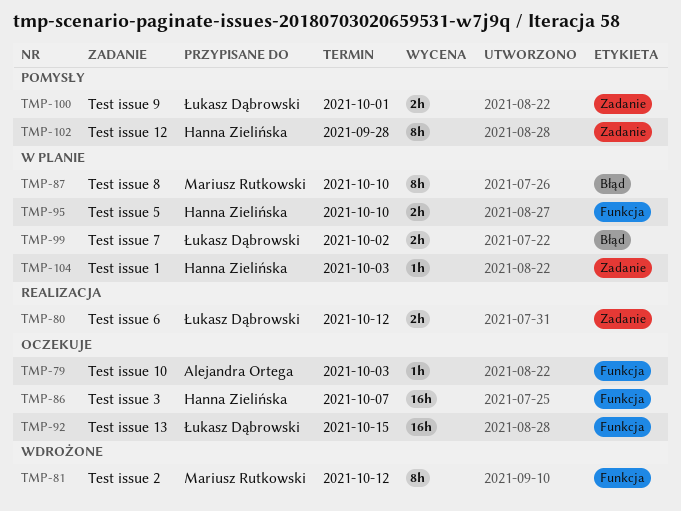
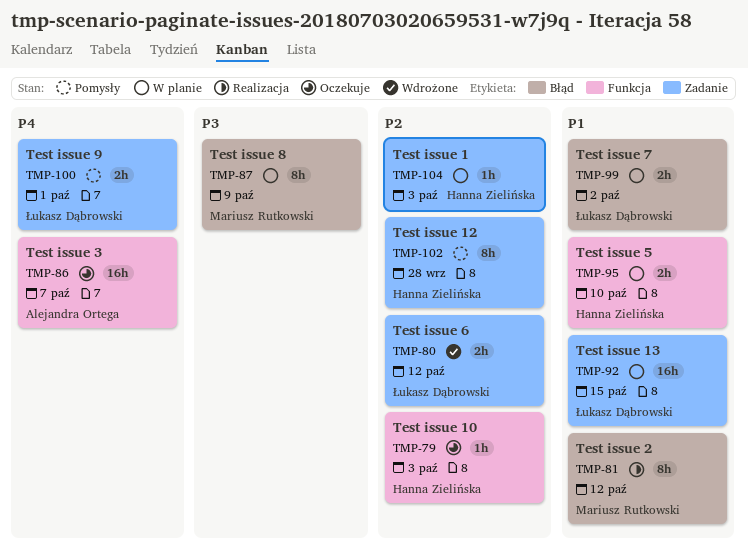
TMP-79, owner: Alejandra Ortega -> Hanna Zielińska
TMP-80, status: Realizacja -> Wdrożone
TMP-81, status: Wdrożone -> Realizacja
TMP-81, label: Funkcja -> Błąd
TMP-86, owner: Hanna Zielińska -> Alejandra Ortega
TMP-87, due: Oct 10 -> Oct 9
TMP-92, status: Oczekuje -> W planie
TMP-92, label: Funkcja -> Zadanie

